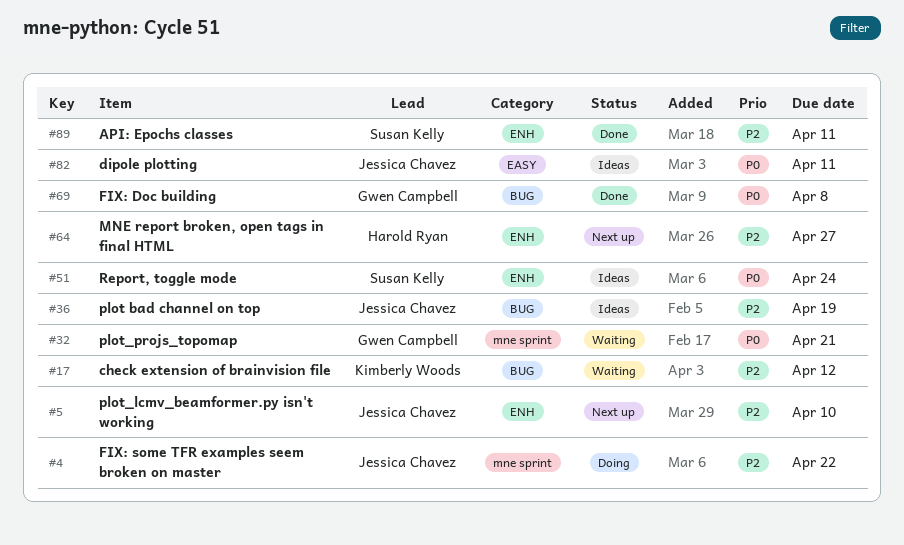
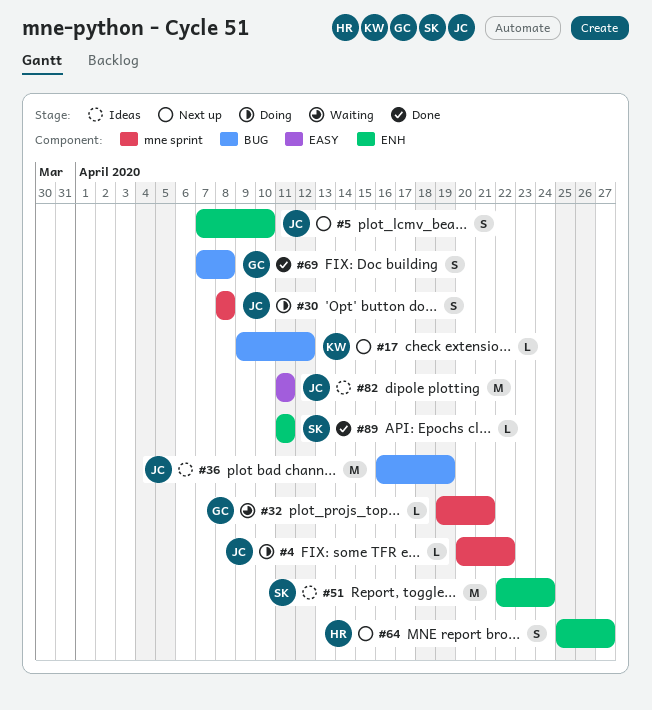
#17, status: Waiting -> Next up
#30: none -> present

